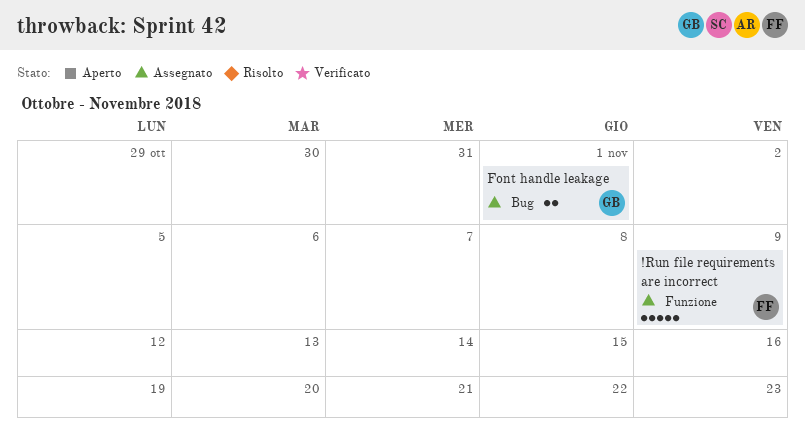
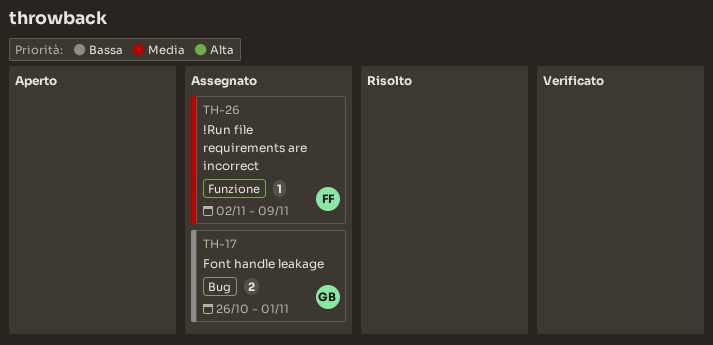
!Run file requirements are incorrect, estimate: 5 -> 1

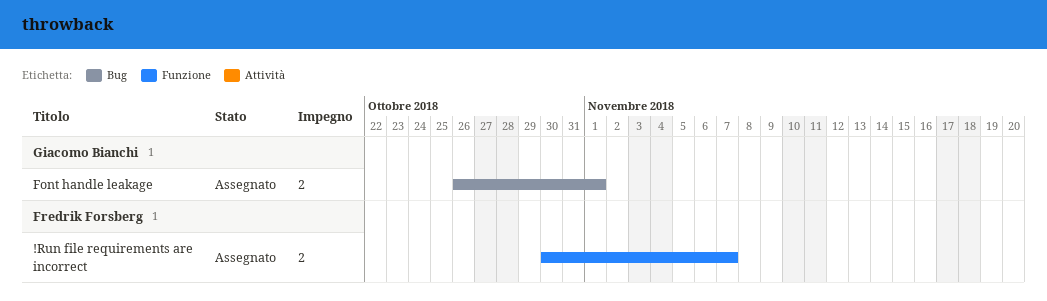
!Run file requirements are incorrect, estimate: 1 -> 2
!Run file requirements are incorrect, start: Nov 2 -> Oct 30
!Run file requirements are incorrect, due: Nov 9 -> Nov 7

